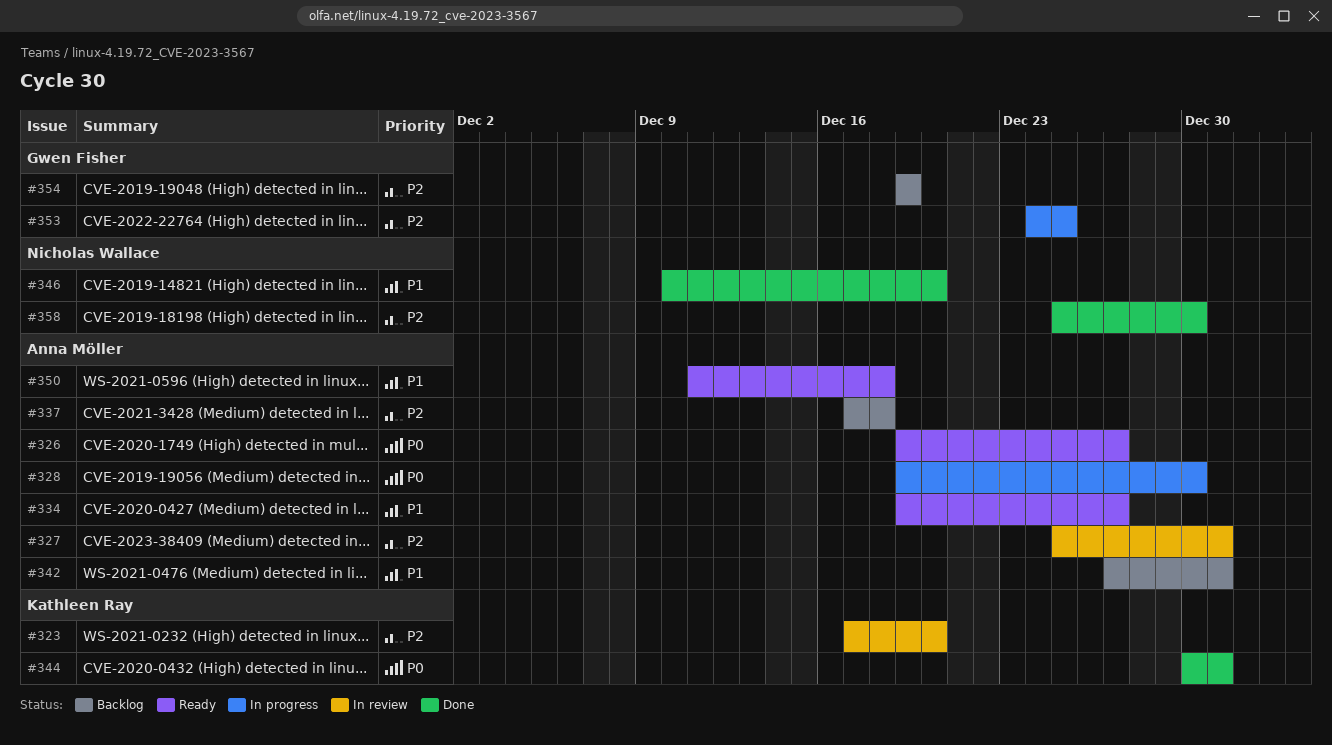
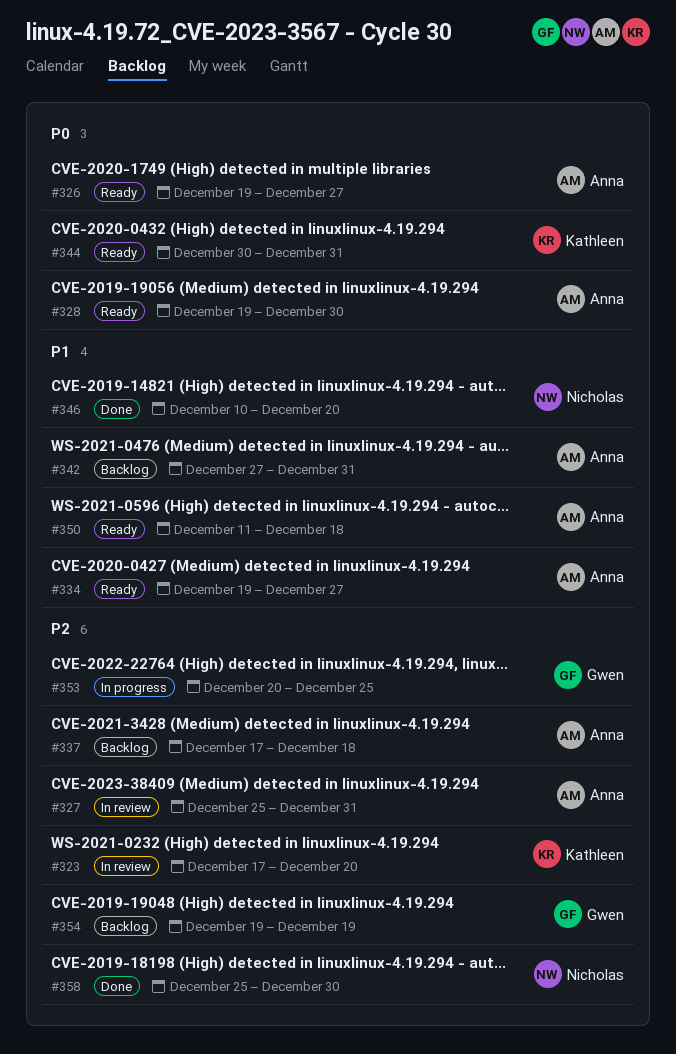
#328, status: In progress -> Ready
#344, status: Done -> Ready
#353, start: Dec 24 -> Dec 20

